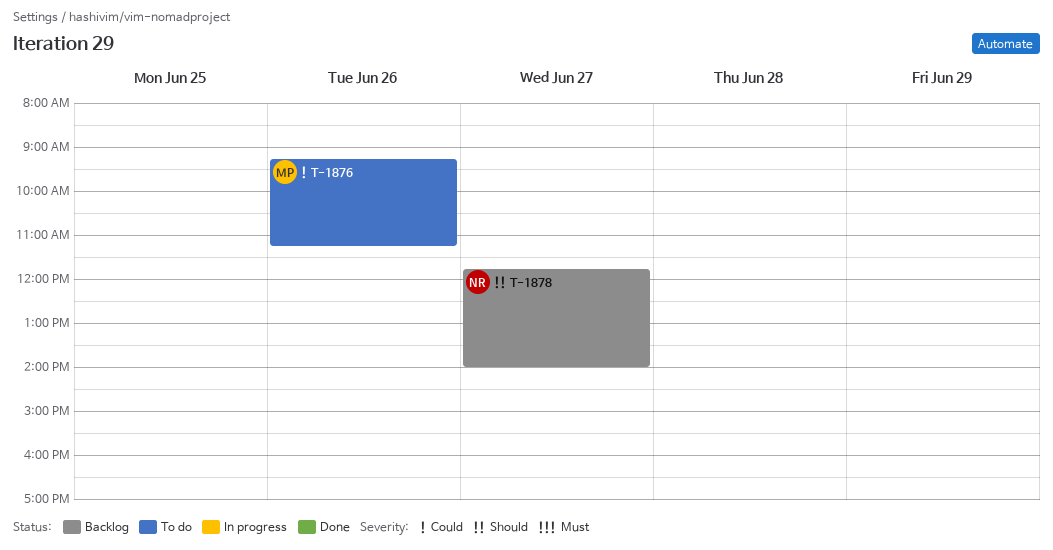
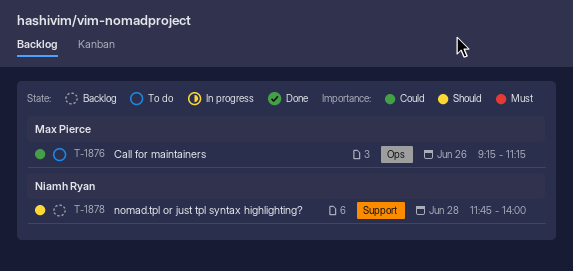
T-1878, day: Jun 27 -> Jun 28

